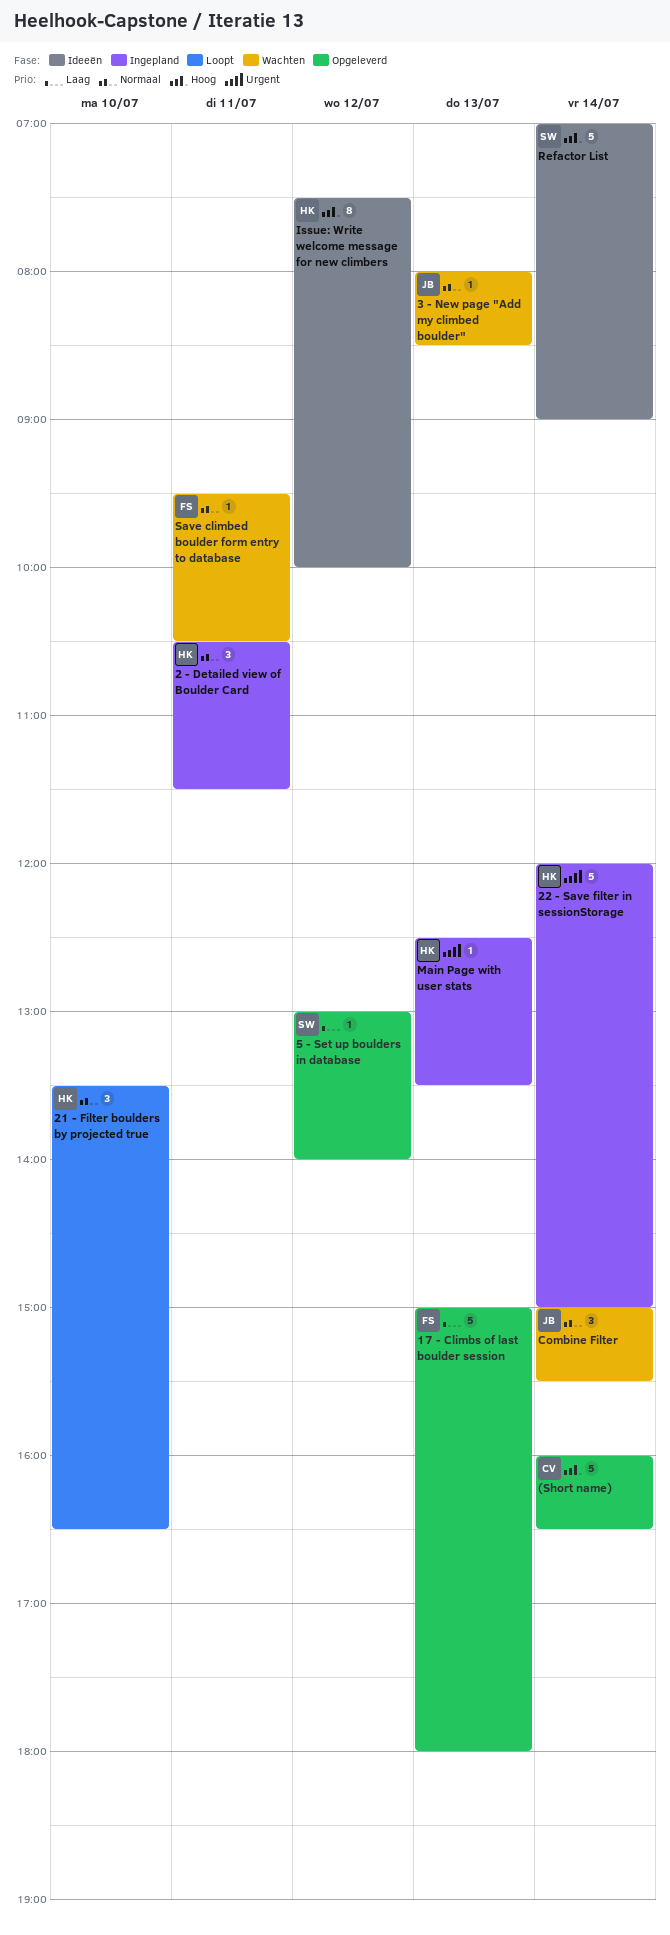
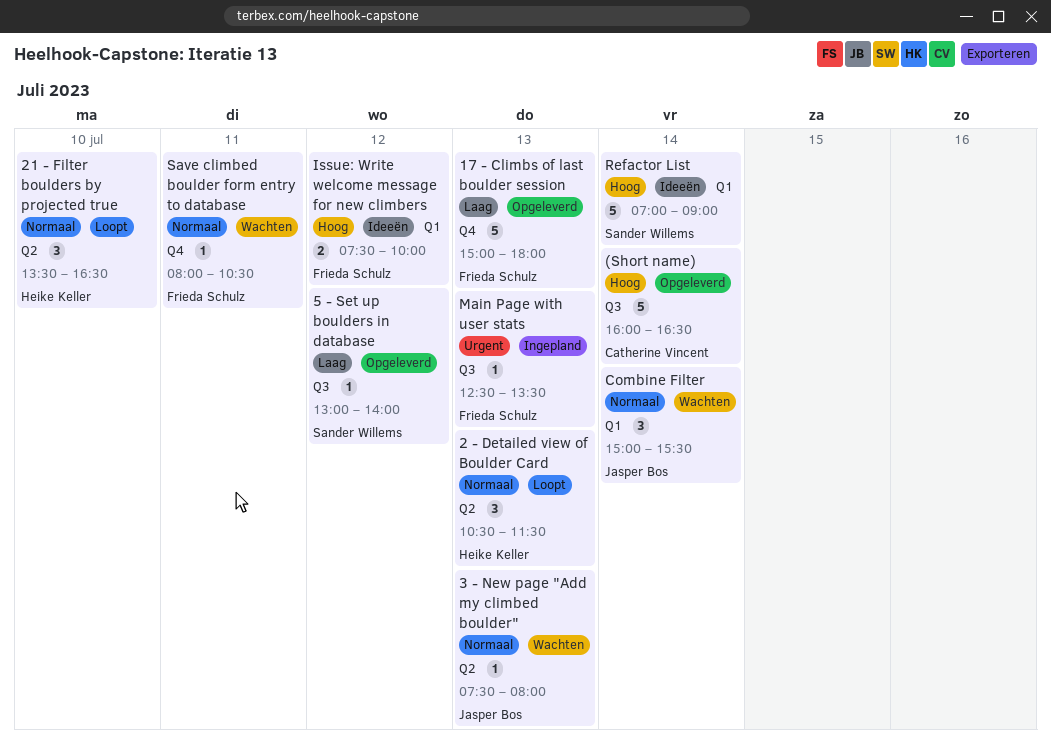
2 - Detailed view of Boulder Card, status: Ingepland -> Loopt
2 - Detailed view of Boulder Card, day: Jul 11 -> Jul 13
22 - Save filter in sessionStorage: present -> none
3 - New page "Add my climbed boulder", begins: 08:00 -> 07:30
3 - New page "Add my climbed boulder", ends: 08:30 -> 08:00
Issue: Write welcome message for new climbers, owner: Heike Keller -> Frieda Schulz
Issue: Write welcome message for new climbers, estimate: 8 -> 2
Main Page with user stats, owner: Heike Keller -> Frieda Schulz
Save climbed boulder form entry to database, begins: 09:30 -> 08:00

